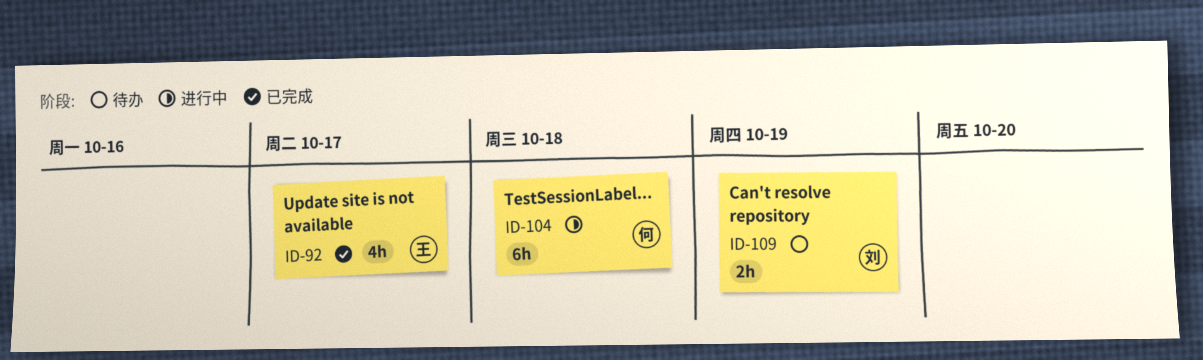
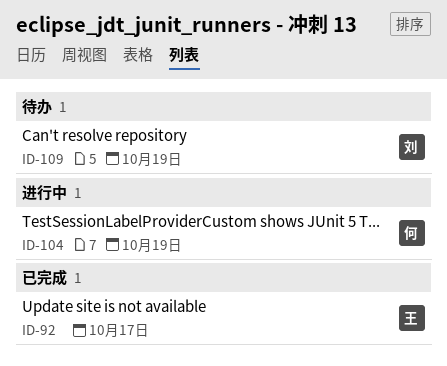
ID-104, due: Oct 18 -> Oct 19

